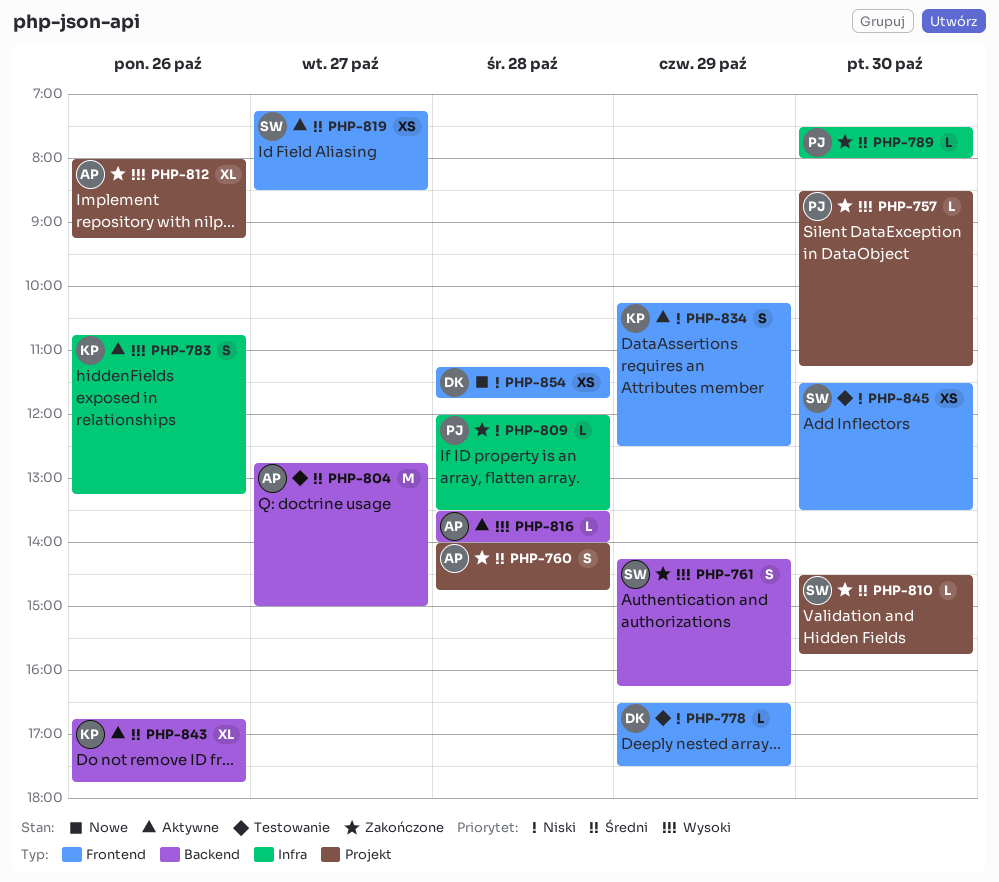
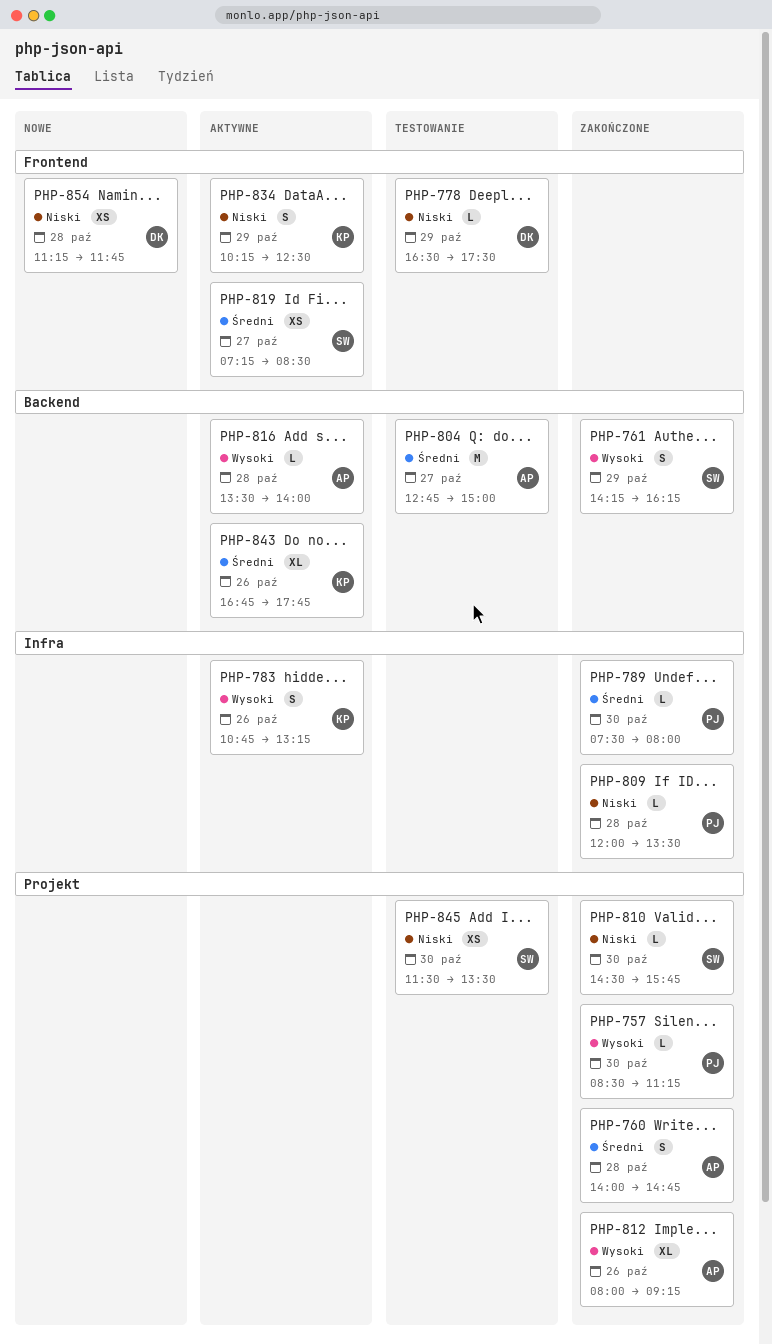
PHP-810, priority: Średni -> Niski
PHP-845, label: Frontend -> Projekt

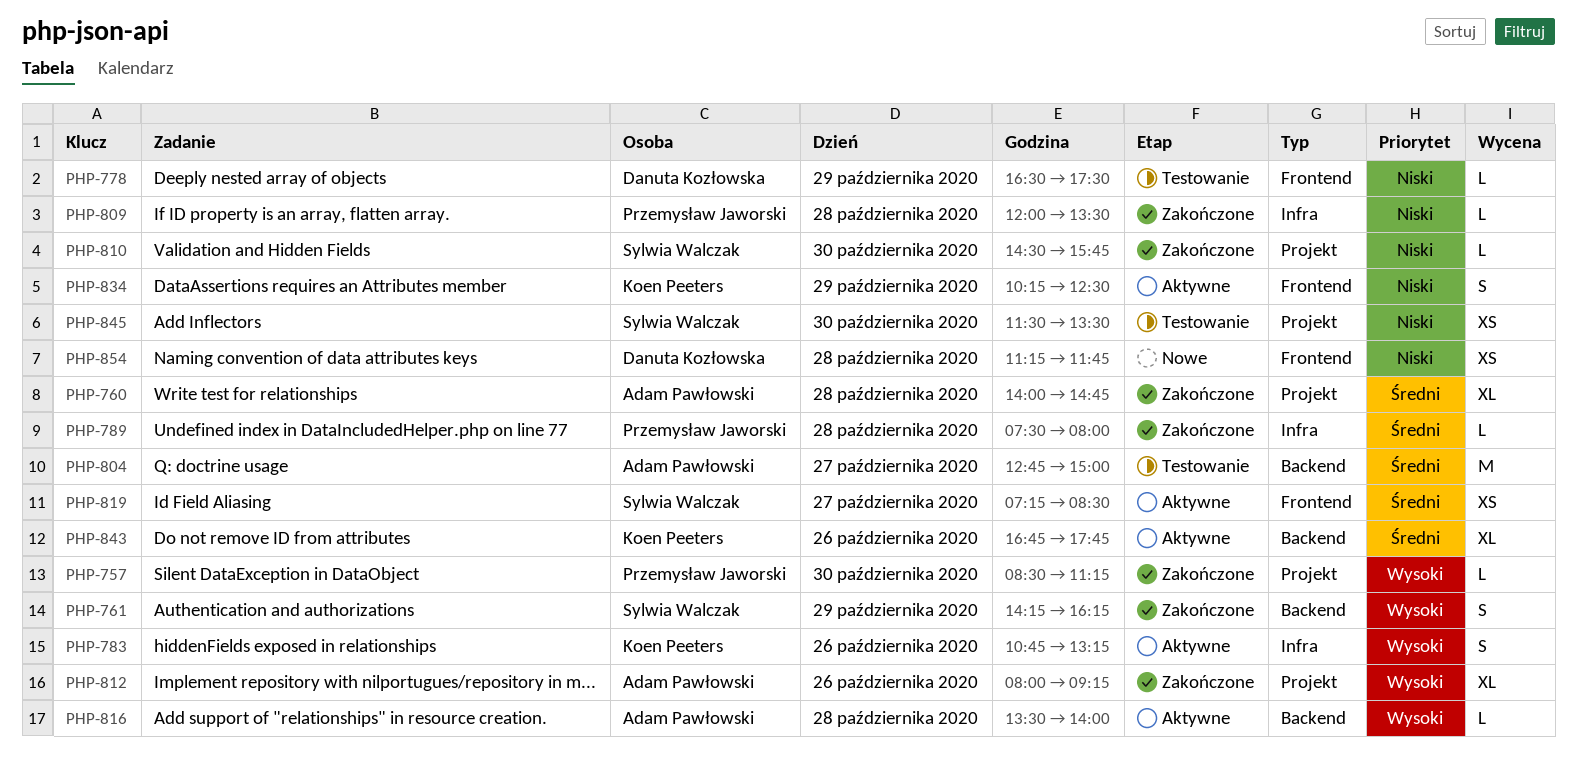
PHP-760, estimate: S -> XL
PHP-789, day: Oct 30 -> Oct 28

